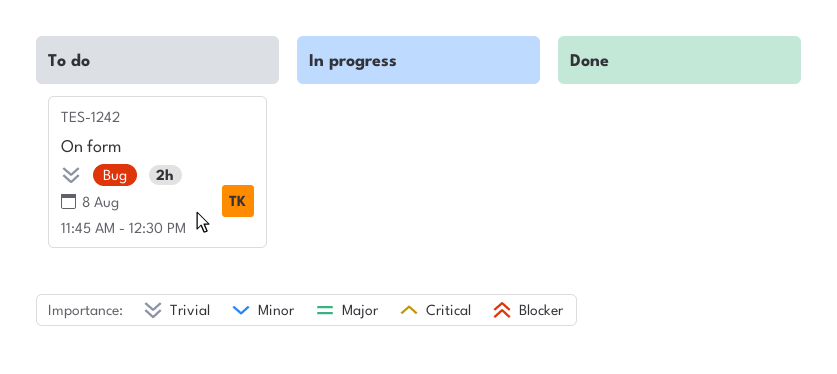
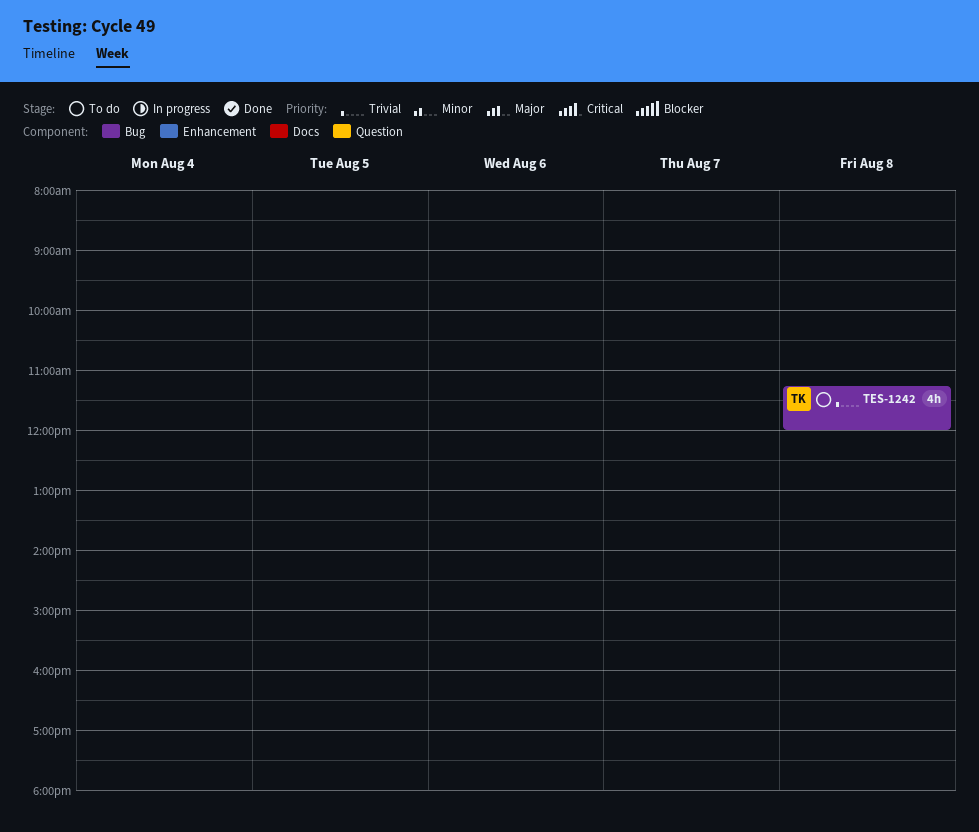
TES-1242, estimate: 2h -> 4h
TES-1242, begins: 11:45 -> 11:15
TES-1242, ends: 12:30 -> 12:00

